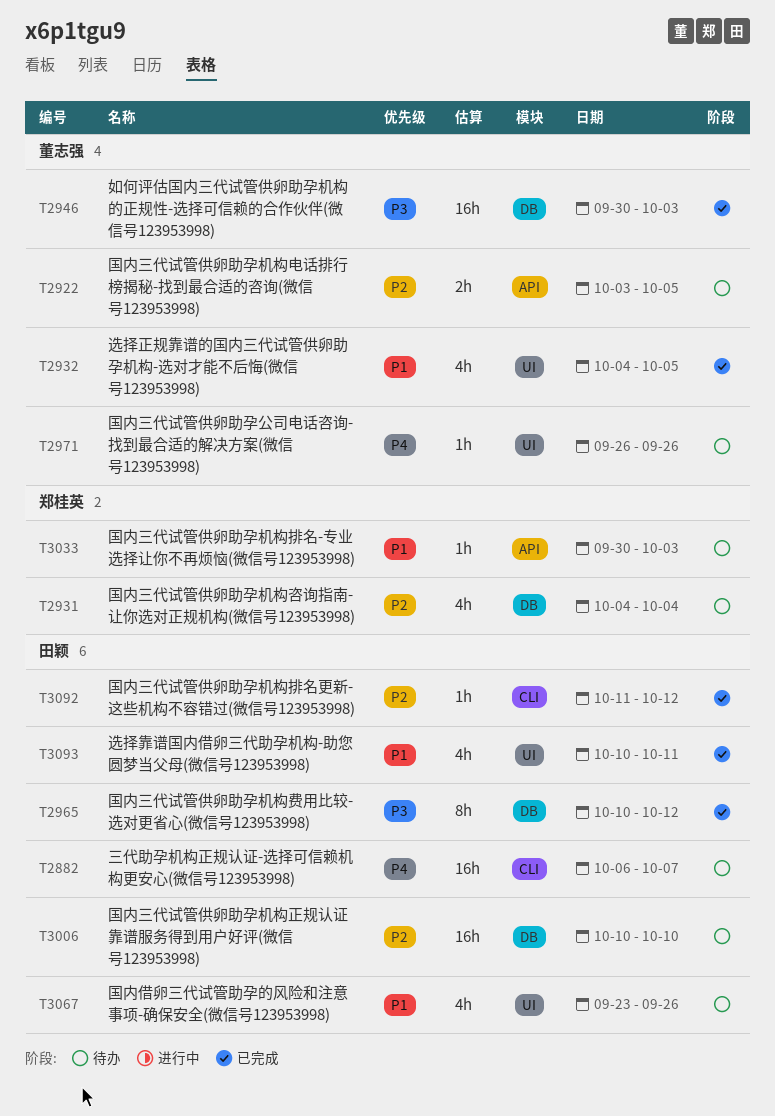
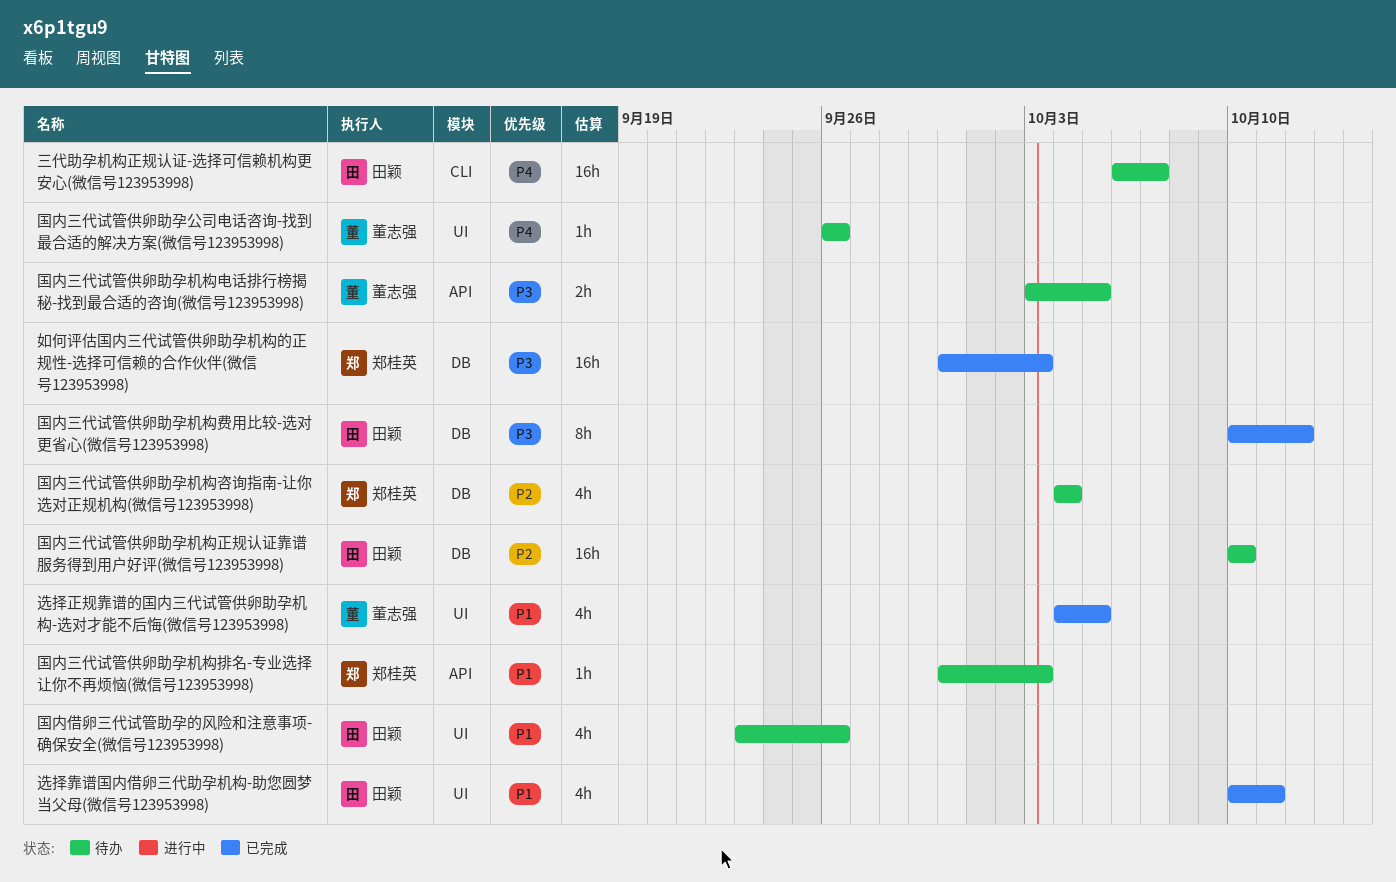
国内三代试管供卵助孕机构排名更新-这些机构不容错过(微信号123953998): present -> none
国内三代试管供卵助孕机构电话排行榜揭秘-找到最合适的咨询(微信号123953998), priority: P2 -> P3
如何评估国内三代试管供卵助孕机构的正规性-选择可信赖的合作伙伴(微信号123953998), owner: 董志强 -> 郑桂英

